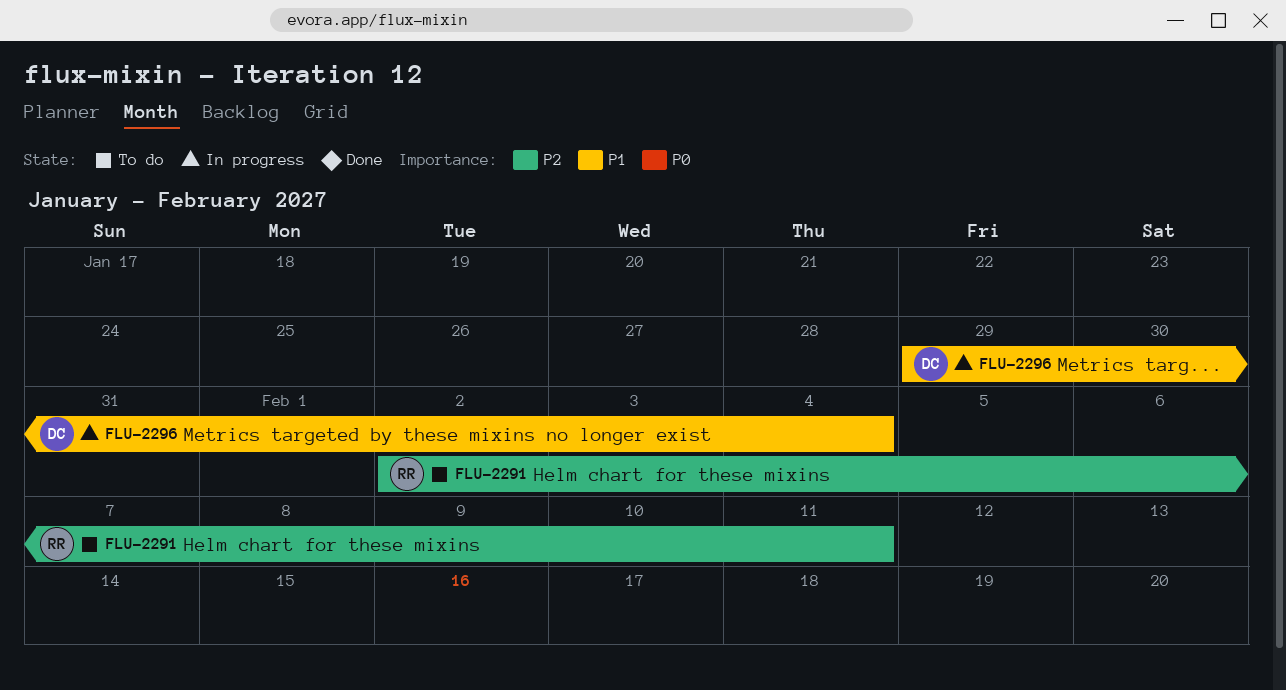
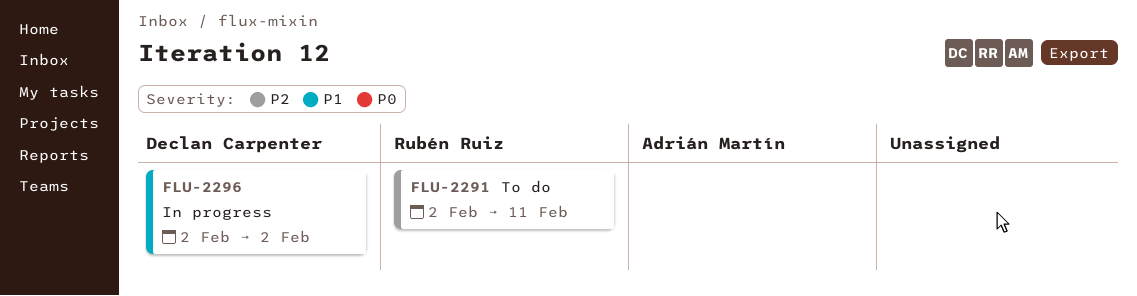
FLU-2296, start: Jan 29 -> Feb 2
FLU-2296, due: Feb 4 -> Feb 2

